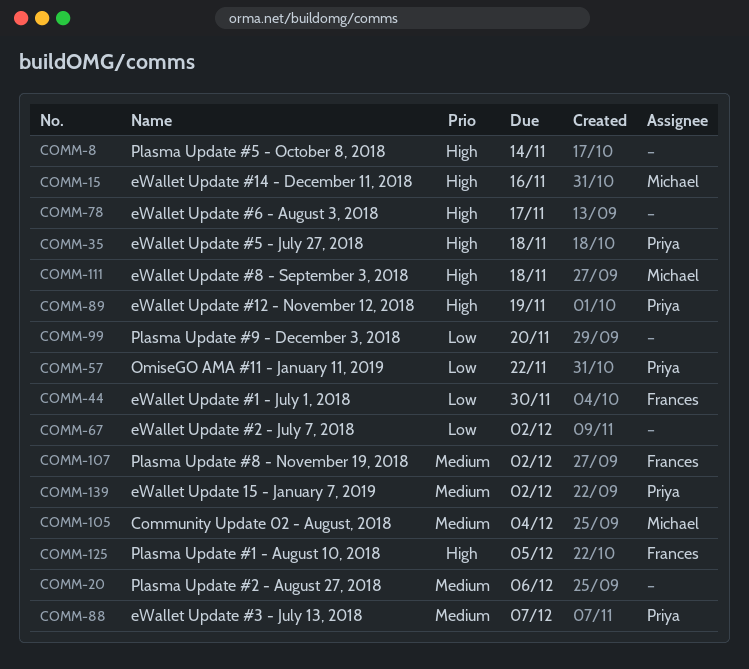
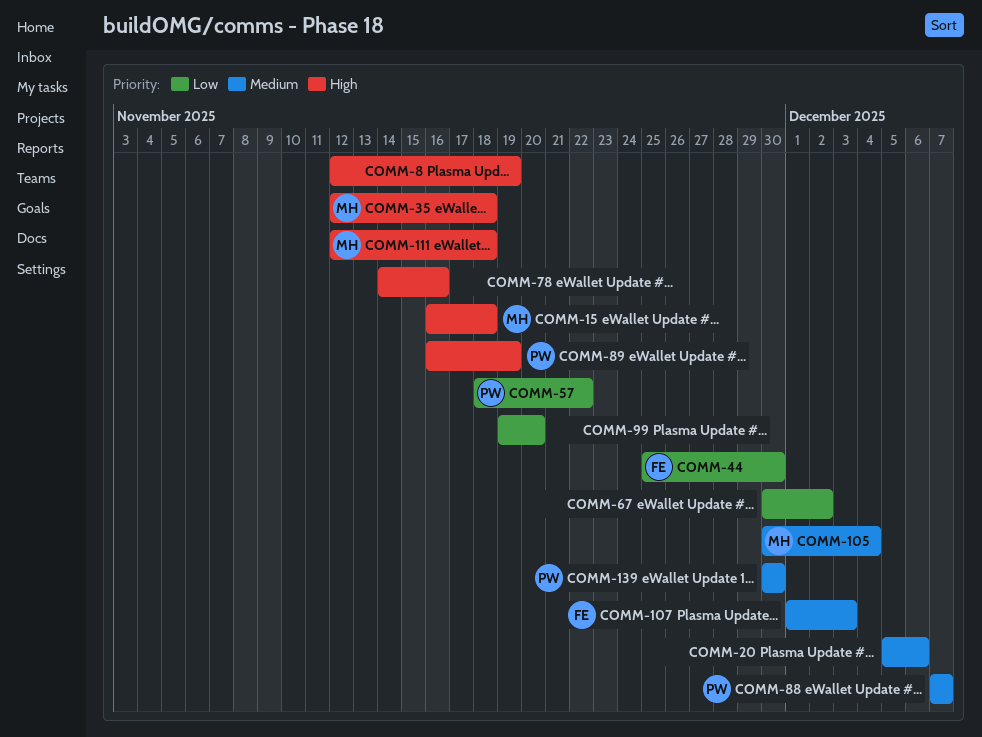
COMM-8, due: Nov 14 -> Nov 19
COMM-15, due: Nov 16 -> Nov 18
COMM-35, owner: Priya -> Michael
COMM-78, due: Nov 17 -> Nov 16
COMM-107, due: Dec 2 -> Dec 3
COMM-125: present -> none
COMM-139, due: Dec 2 -> Nov 30

